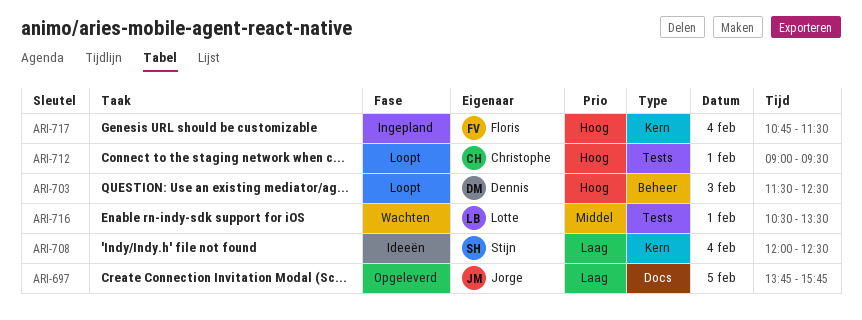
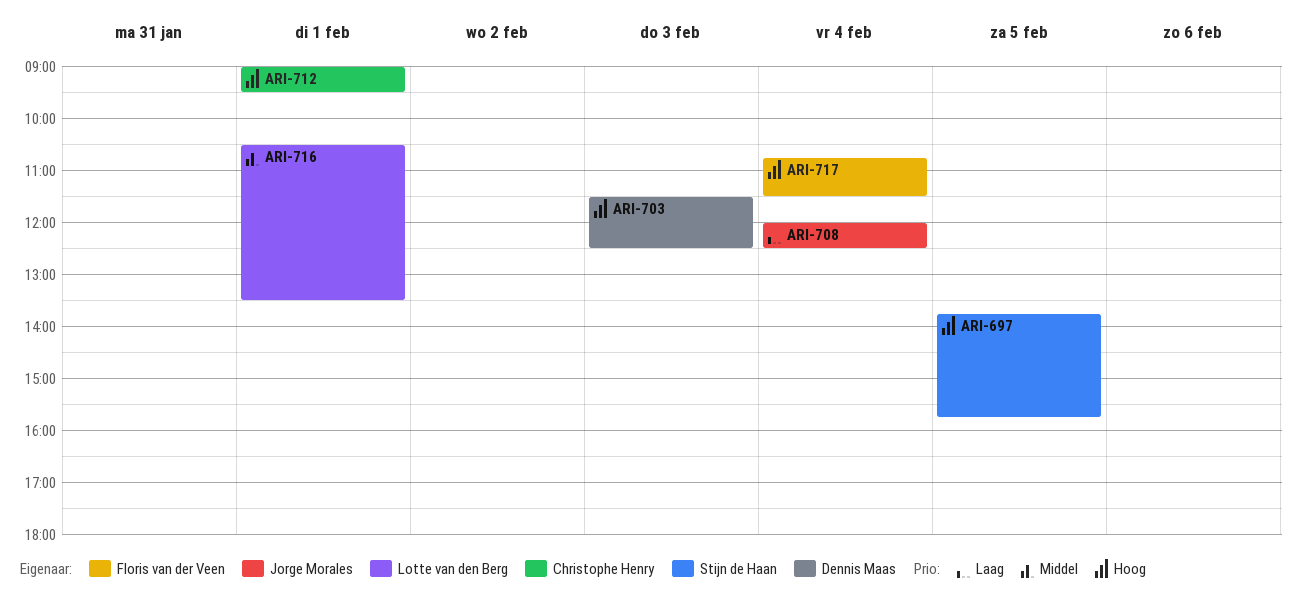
ARI-697, owner: Jorge Morales -> Stijn de Haan
ARI-697, priority: Laag -> Hoog
ARI-708, owner: Stijn de Haan -> Jorge Morales

